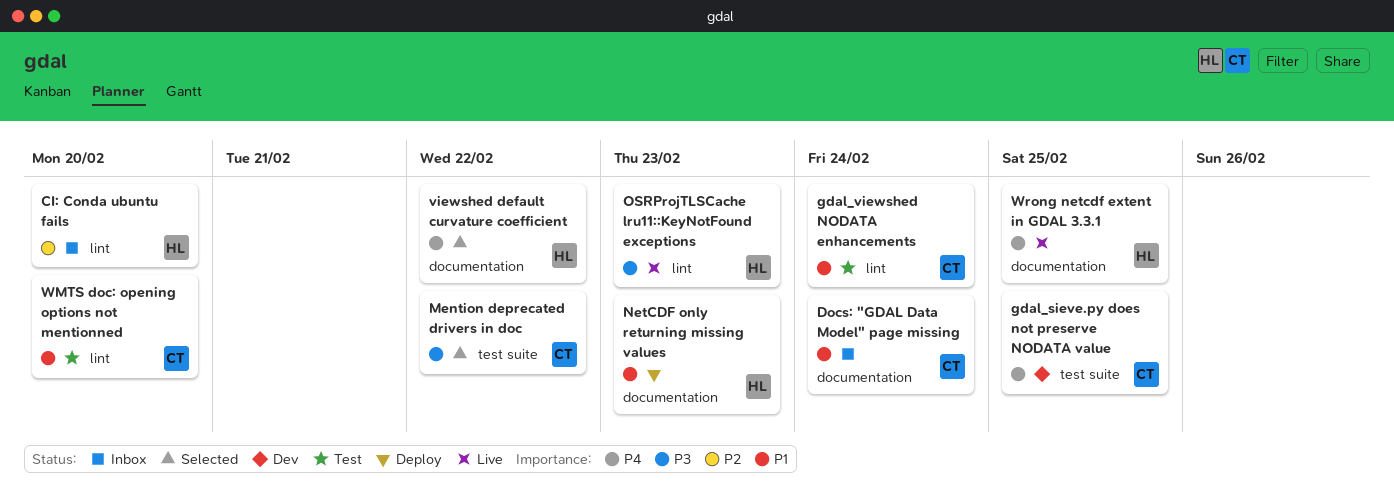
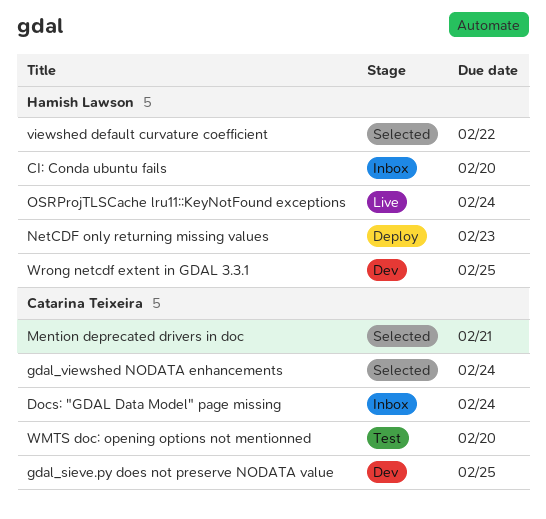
gdal_viewshed NODATA enhancements, status: Test -> Selected
Mention deprecated drivers in doc, due: Feb 22 -> Feb 21
OSRProjTLSCache lru11::KeyNotFound exceptions, due: Feb 23 -> Feb 24
Wrong netcdf extent in GDAL 3.3.1, status: Live -> Dev

